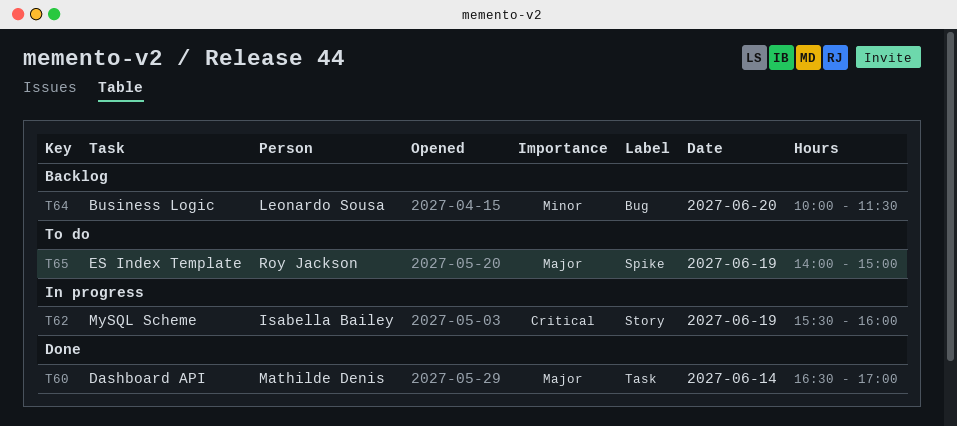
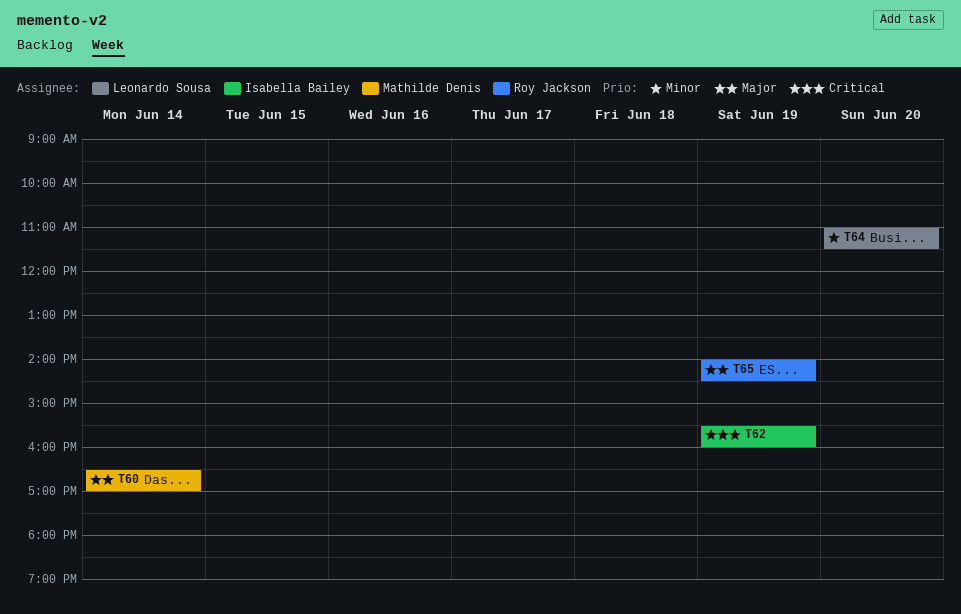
T64, begins: 10:00 -> 11:00
T65, ends: 15:00 -> 14:30

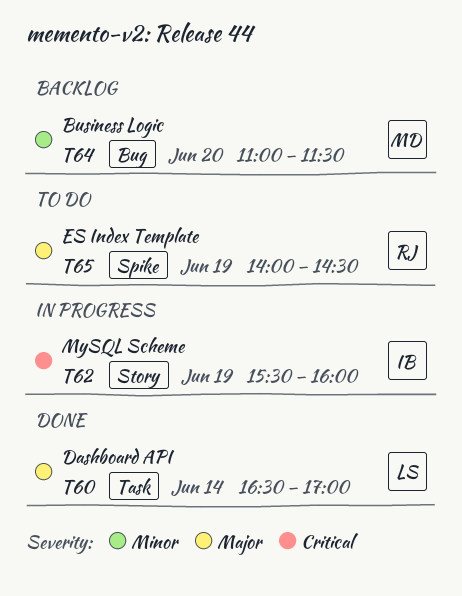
T60, owner: Mathilde Denis -> Leonardo Sousa
T64, owner: Leonardo Sousa -> Mathilde Denis

